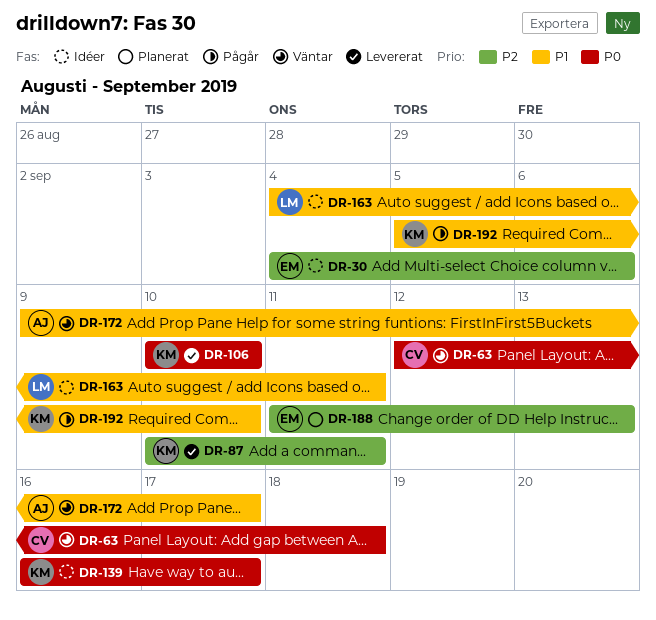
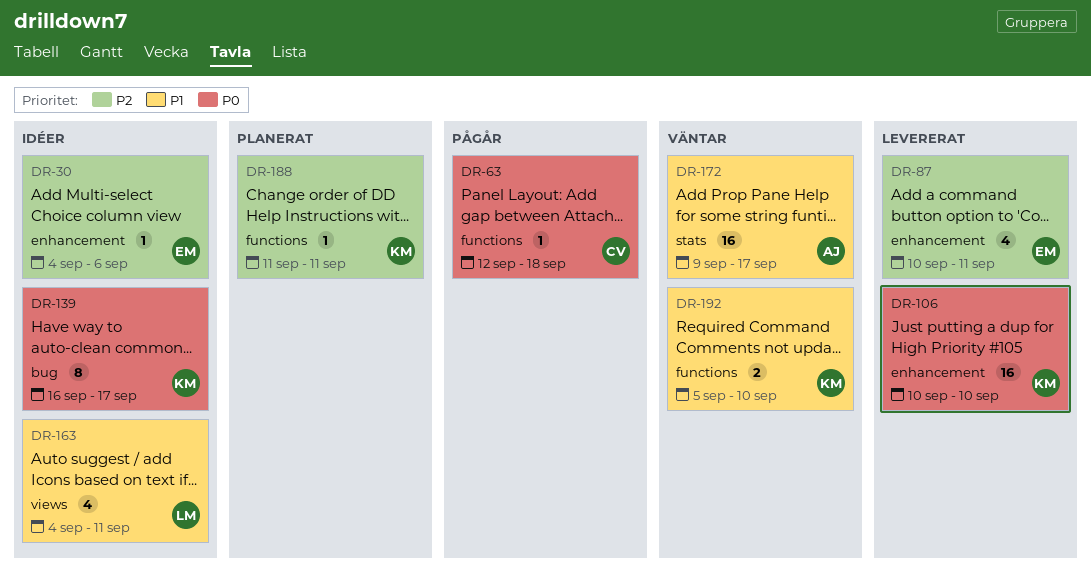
DR-63, status: Väntar -> Pågår
DR-87, owner: KM -> EM
DR-188, owner: EM -> KM
DR-188, due: Sep 13 -> Sep 11
DR-192, status: Pågår -> Väntar

